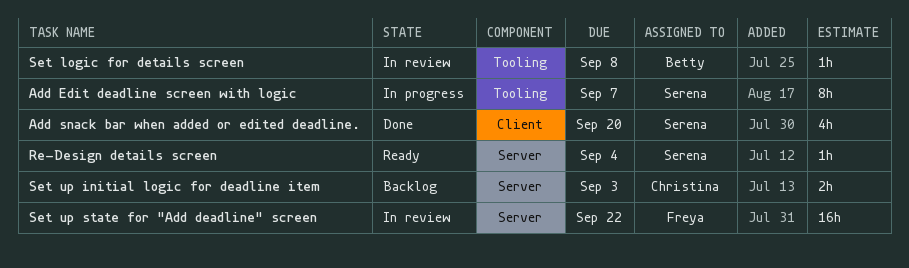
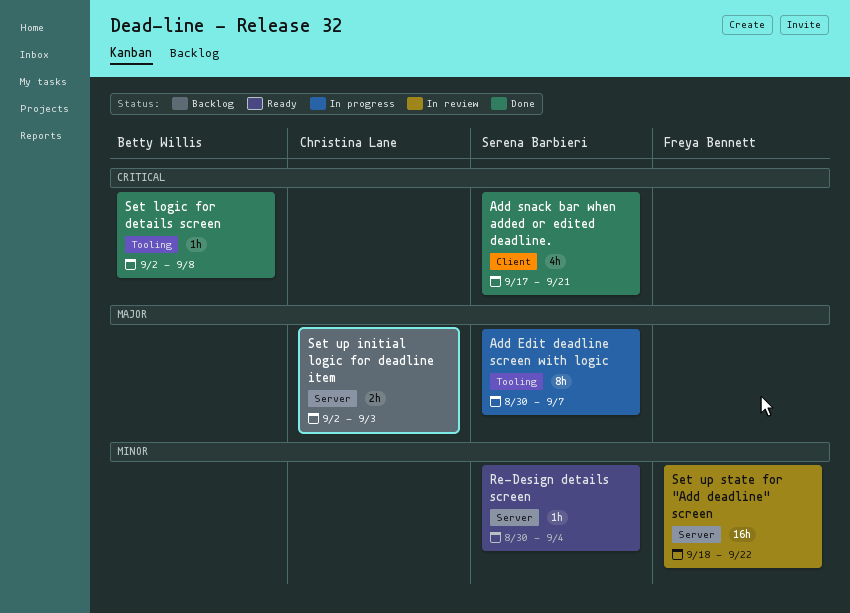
Add snack bar when added or edited deadline., due: Sep 20 -> Sep 21
Set logic for details screen, status: In review -> Done

